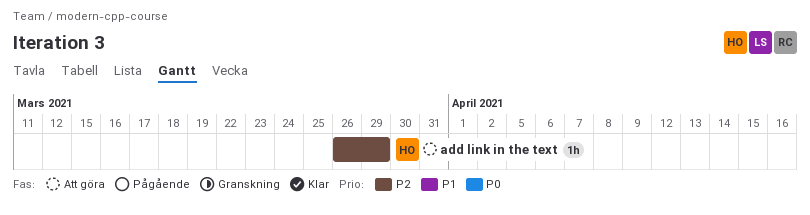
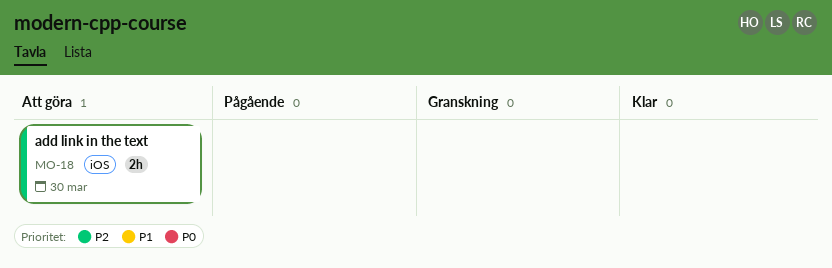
add link in the text, estimate: 1h -> 2h
add link in the text, due: Mar 29 -> Mar 30

